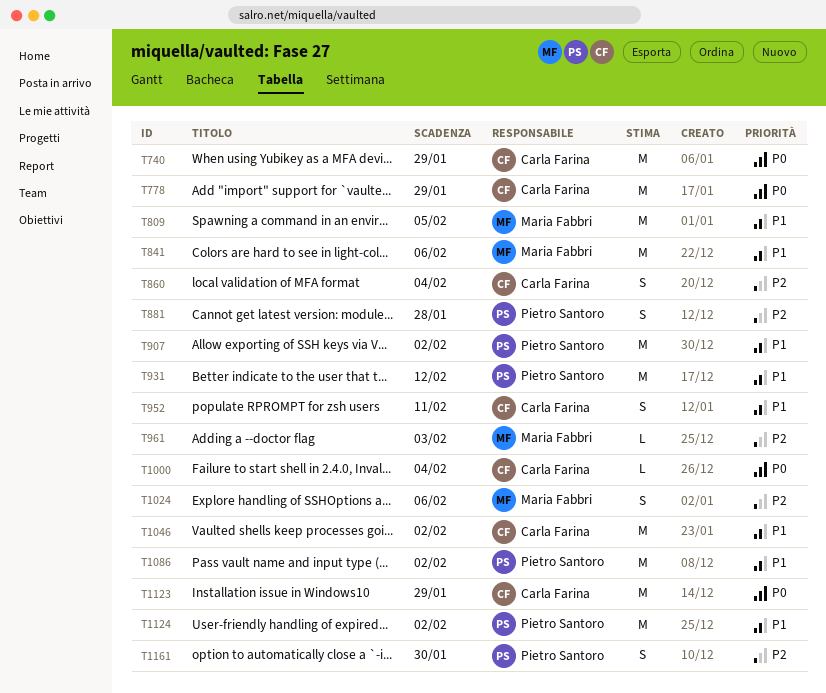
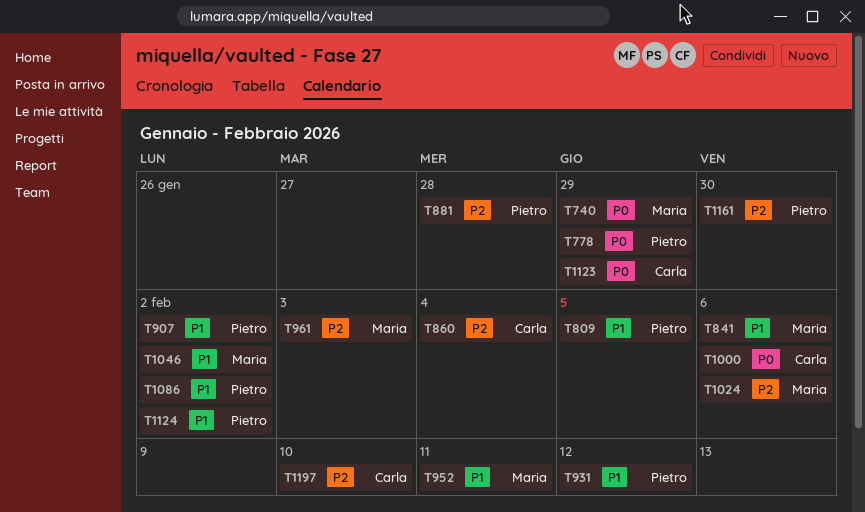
T740, owner: Carla Farina -> Maria Fabbri
T778, owner: Carla Farina -> Pietro Santoro
T809, owner: Maria Fabbri -> Pietro Santoro
T952, owner: Carla Farina -> Maria Fabbri
T1000, due: Feb 4 -> Feb 6
T1046, owner: Carla Farina -> Maria Fabbri
T1197: none -> present

